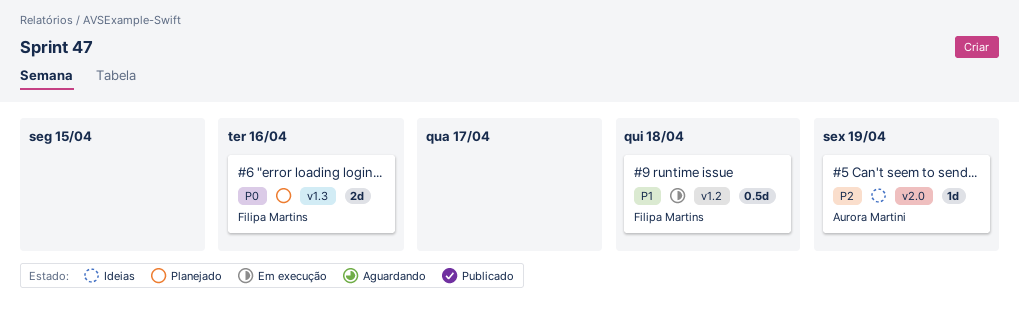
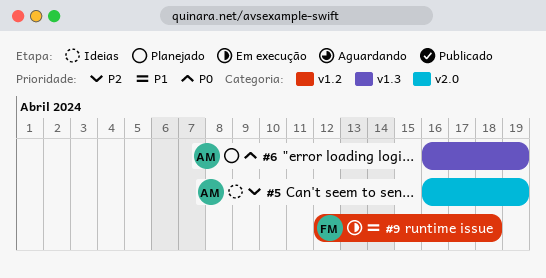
#6, owner: Filipa Martins -> Aurora Martini
#6, due: Apr 16 -> Apr 19

